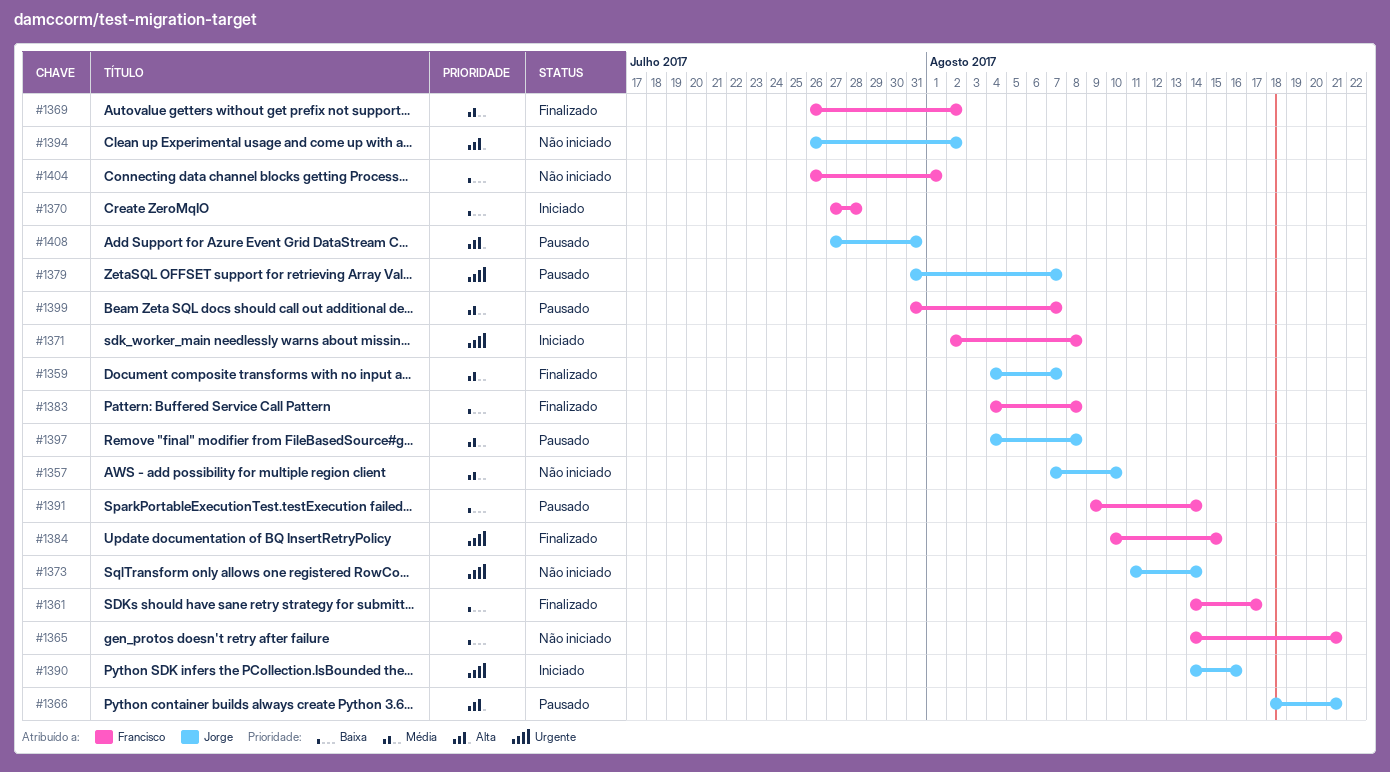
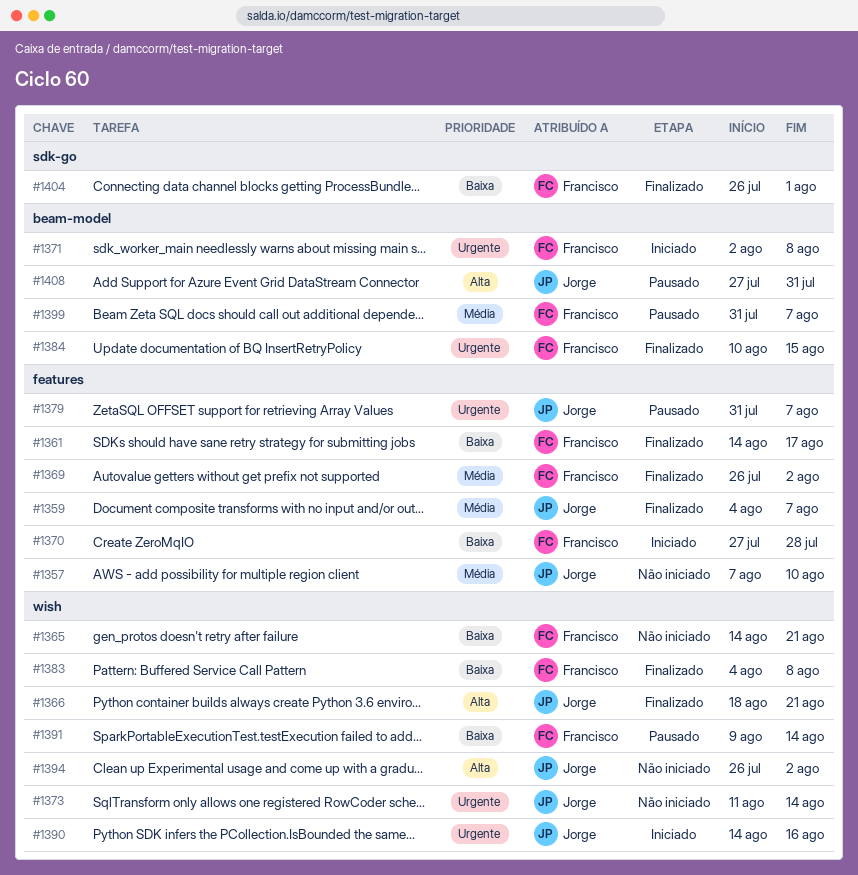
#1366, status: Pausado -> Finalizado
#1397: present -> none
#1404, status: Não iniciado -> Finalizado

